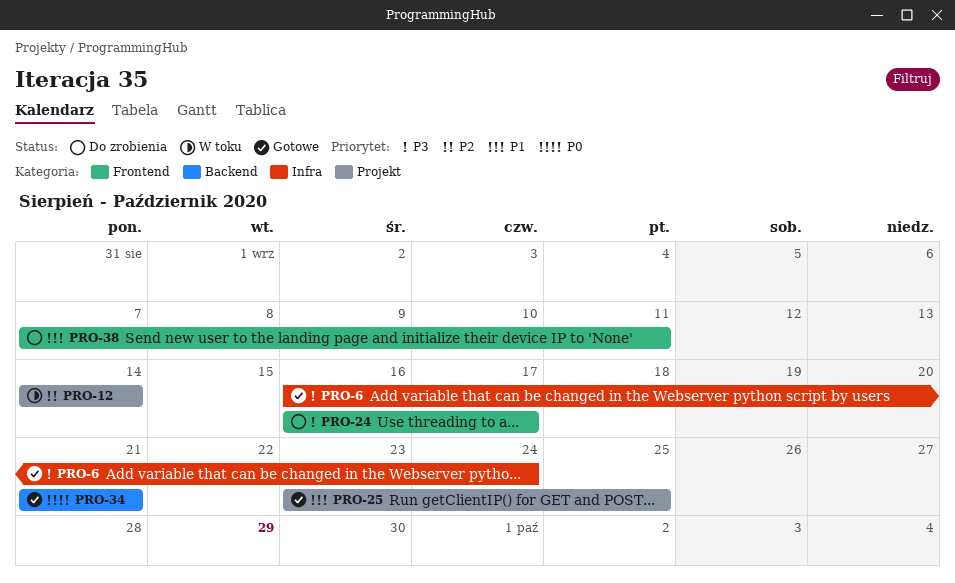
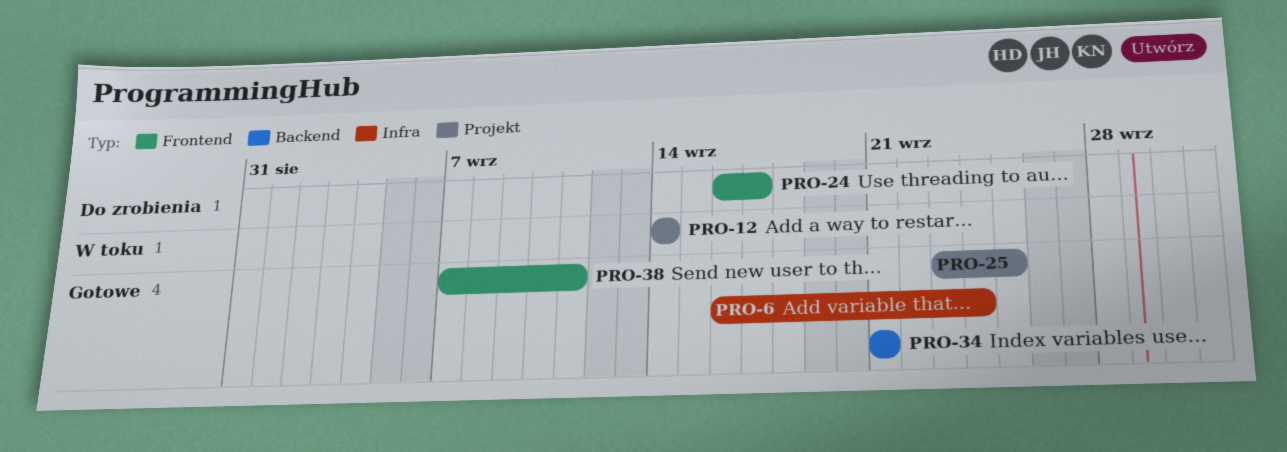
PRO-38, status: Do zrobienia -> Gotowe

